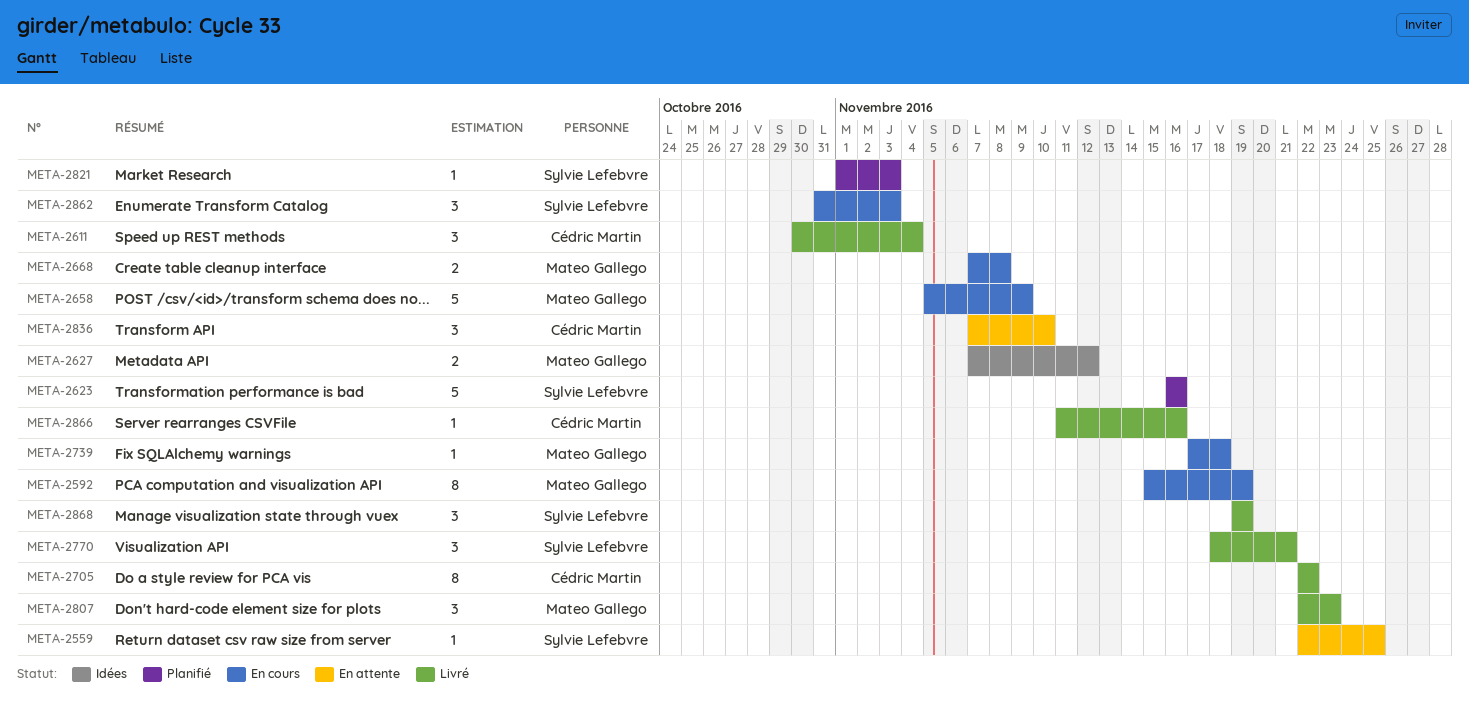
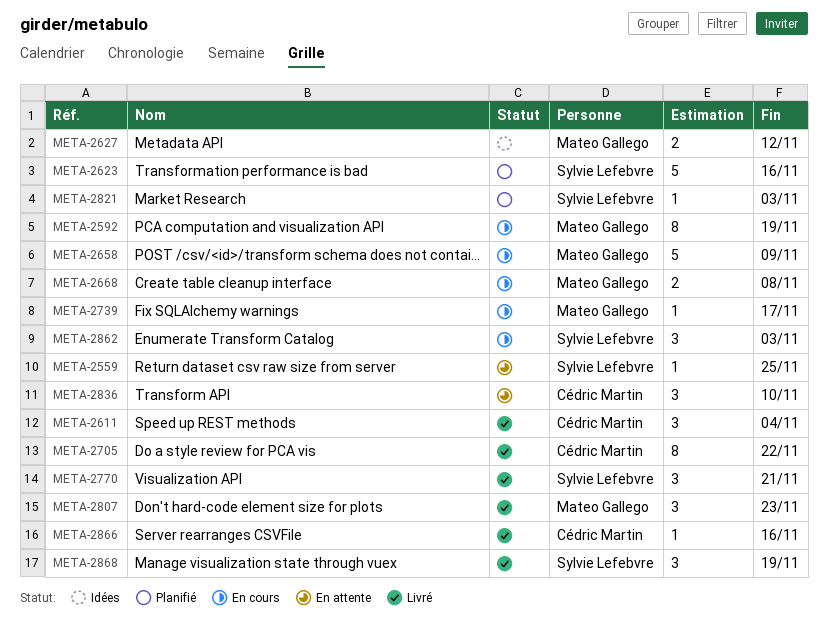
META-2739, due: Nov 18 -> Nov 17

